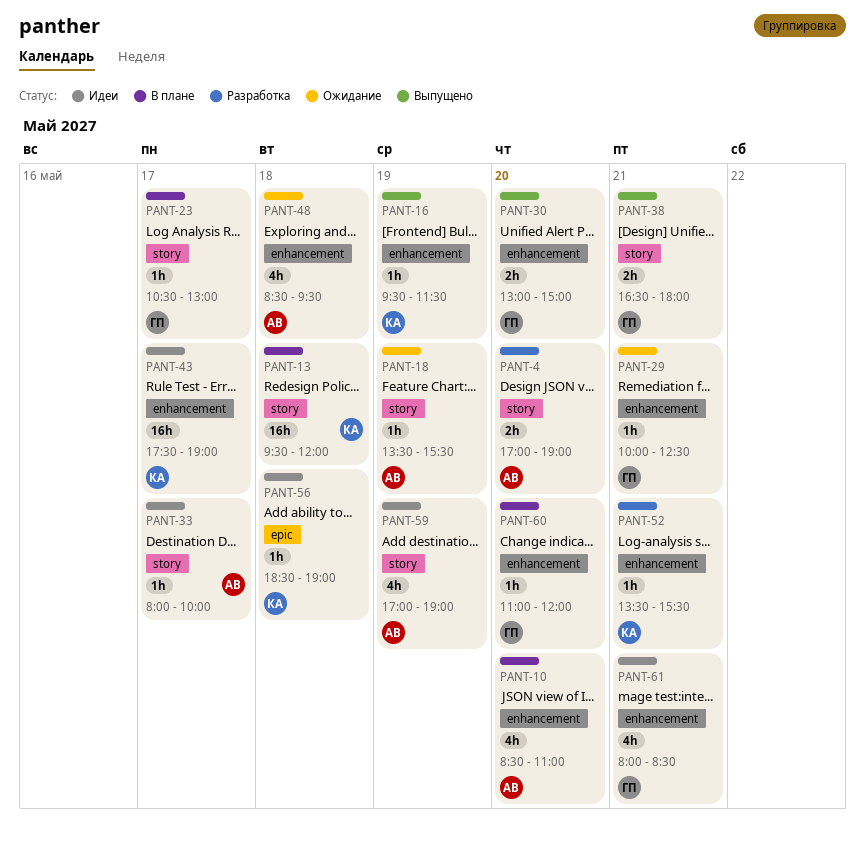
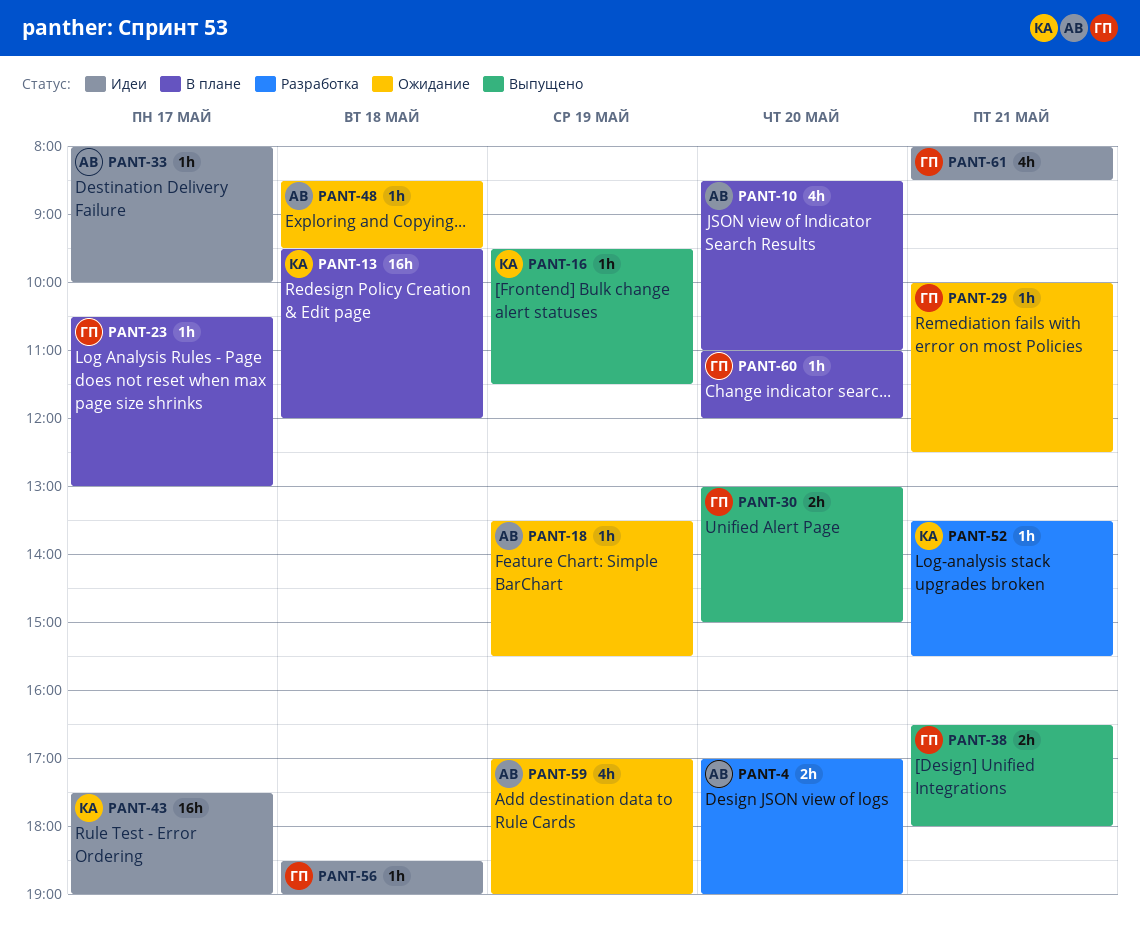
PANT-48, estimate: 4h -> 1h
PANT-56, owner: КА -> ГП
PANT-59, status: Идеи -> Ожидание

